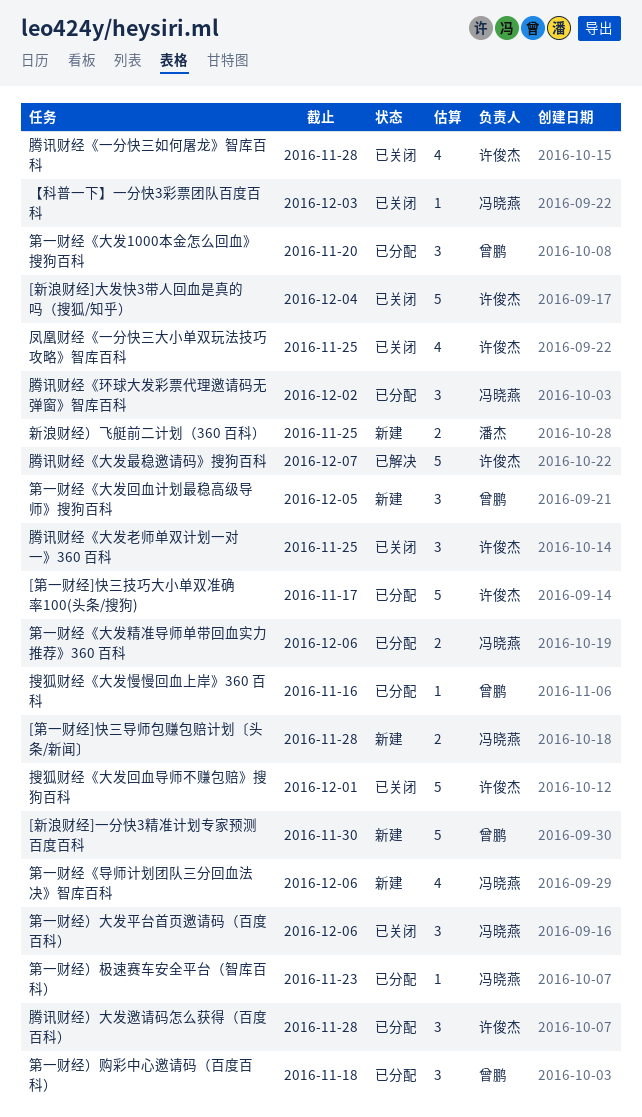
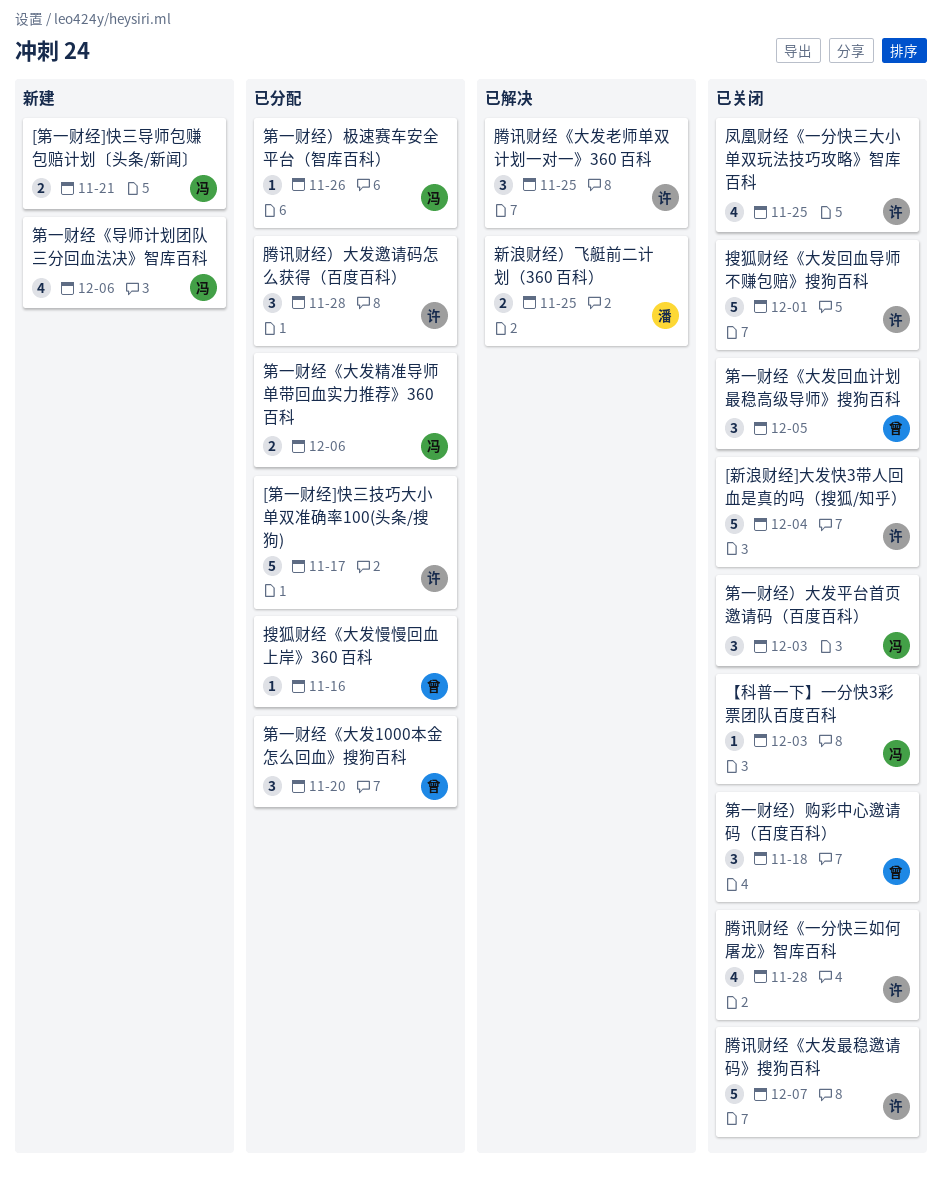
[新浪财经]一分快3精准计划专家预测百度百科: present -> none
[第一财经]快三导师包赚包赔计划〔头条/新闻〕, due: Nov 28 -> Nov 21
新浪财经）飞艇前二计划（360 百科）, status: 新建 -> 已解决
第一财经《大发回血计划最稳高级导师》搜狗百科, status: 新建 -> 已关闭
第一财经）大发平台首页邀请码（百度百科）, due: Dec 6 -> Dec 3
第一财经）极速赛车安全平台（智库百科）, due: Nov 23 -> Nov 26
第一财经）购彩中心邀请码（百度百科）, status: 已分配 -> 已关闭
腾讯财经《大发最稳邀请码》搜狗百科, status: 已解决 -> 已关闭
腾讯财经《大发老师单双计划一对一》360 百科, status: 已关闭 -> 已解决
腾讯财经《环球大发彩票代理邀请码无弹窗》智库百科: present -> none

